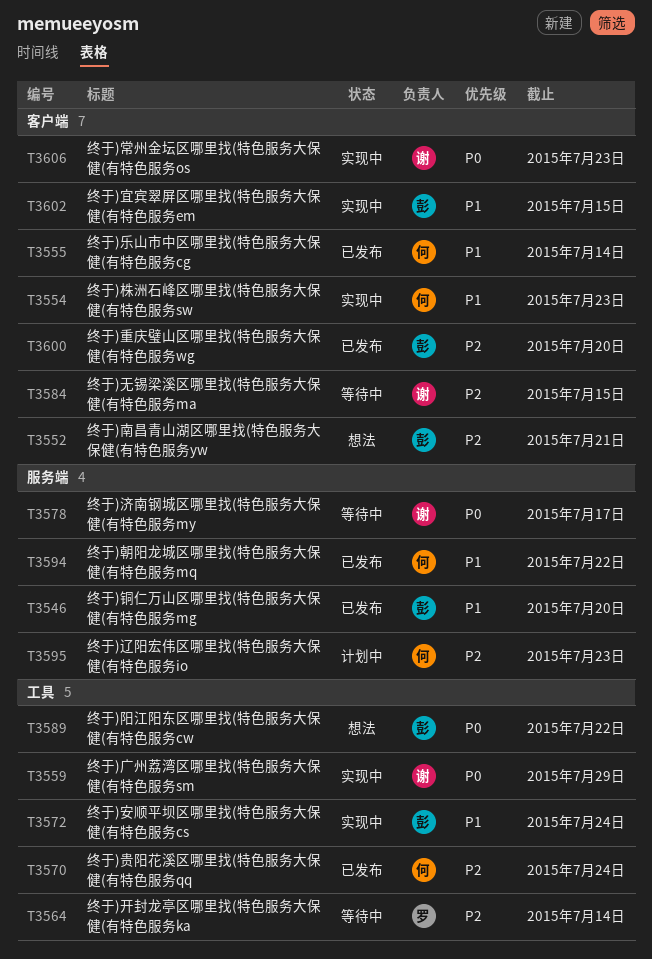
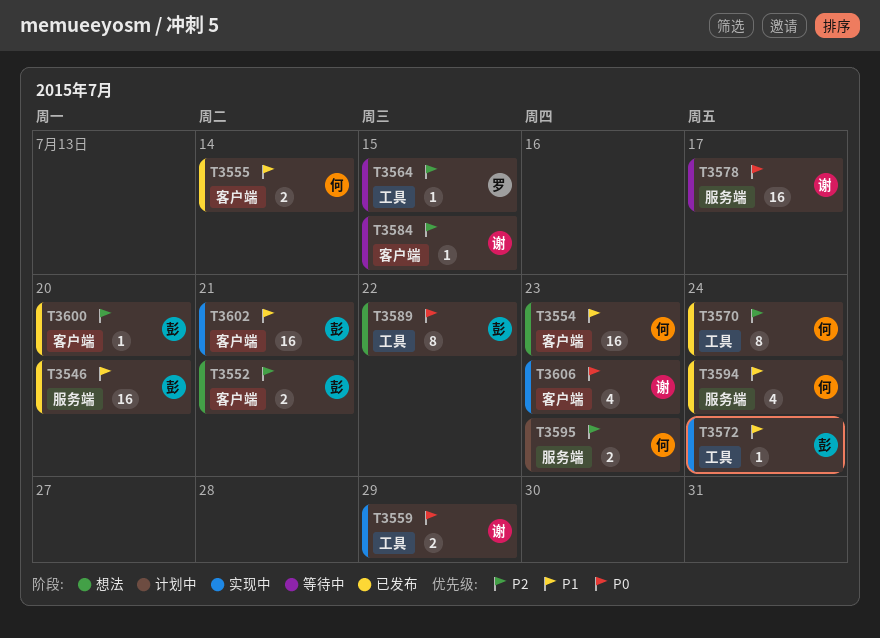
T3554, status: 实现中 -> 想法
T3564, due: Jul 14 -> Jul 15
T3594, due: Jul 22 -> Jul 24
T3602, due: Jul 15 -> Jul 21

